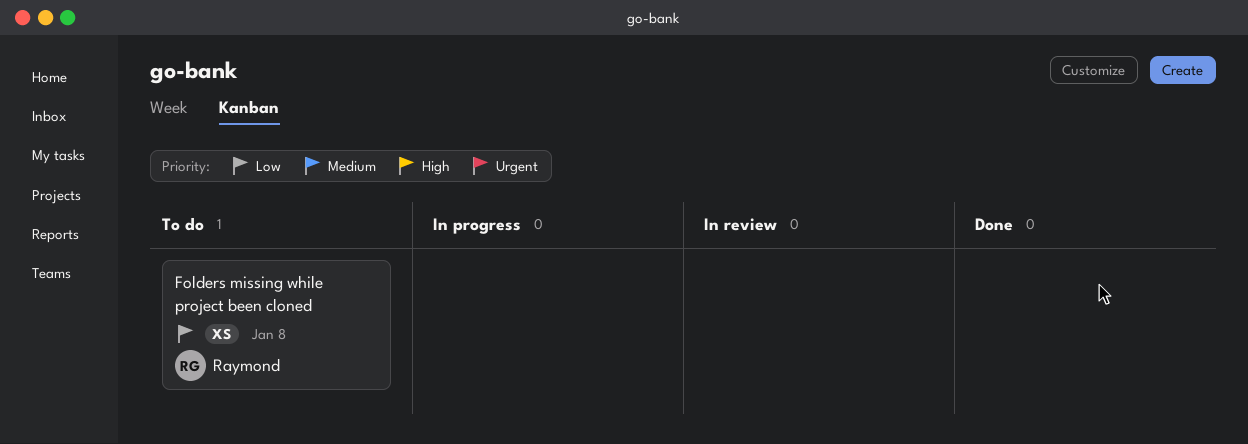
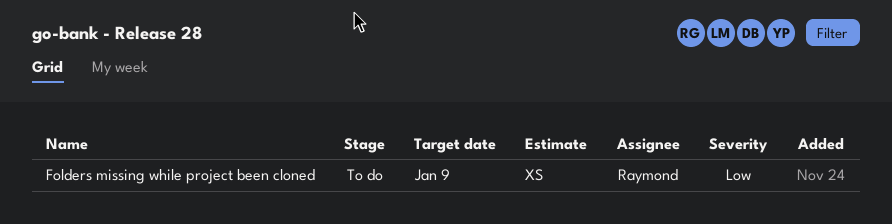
Folders missing while project been cloned, due: Jan 8 -> Jan 9

